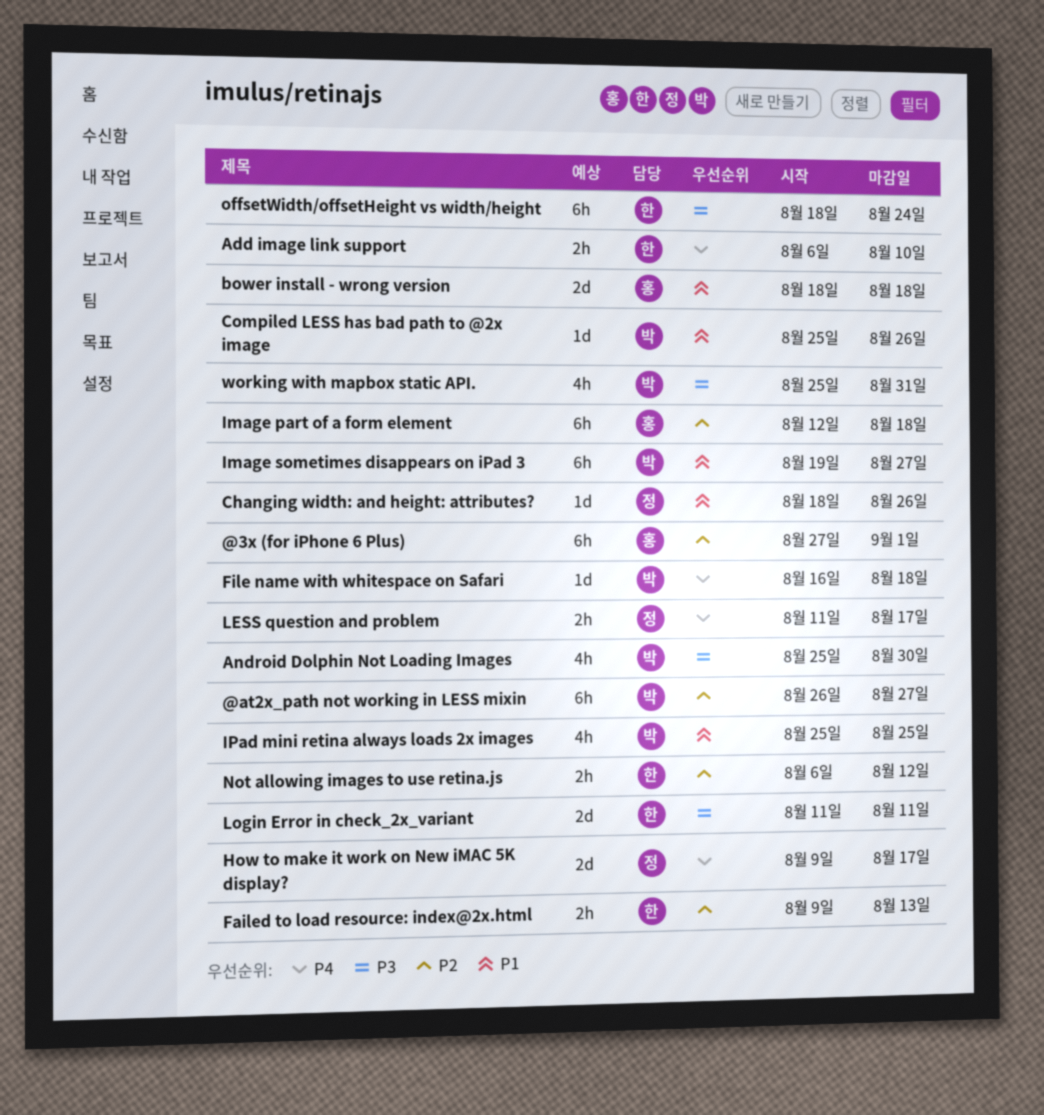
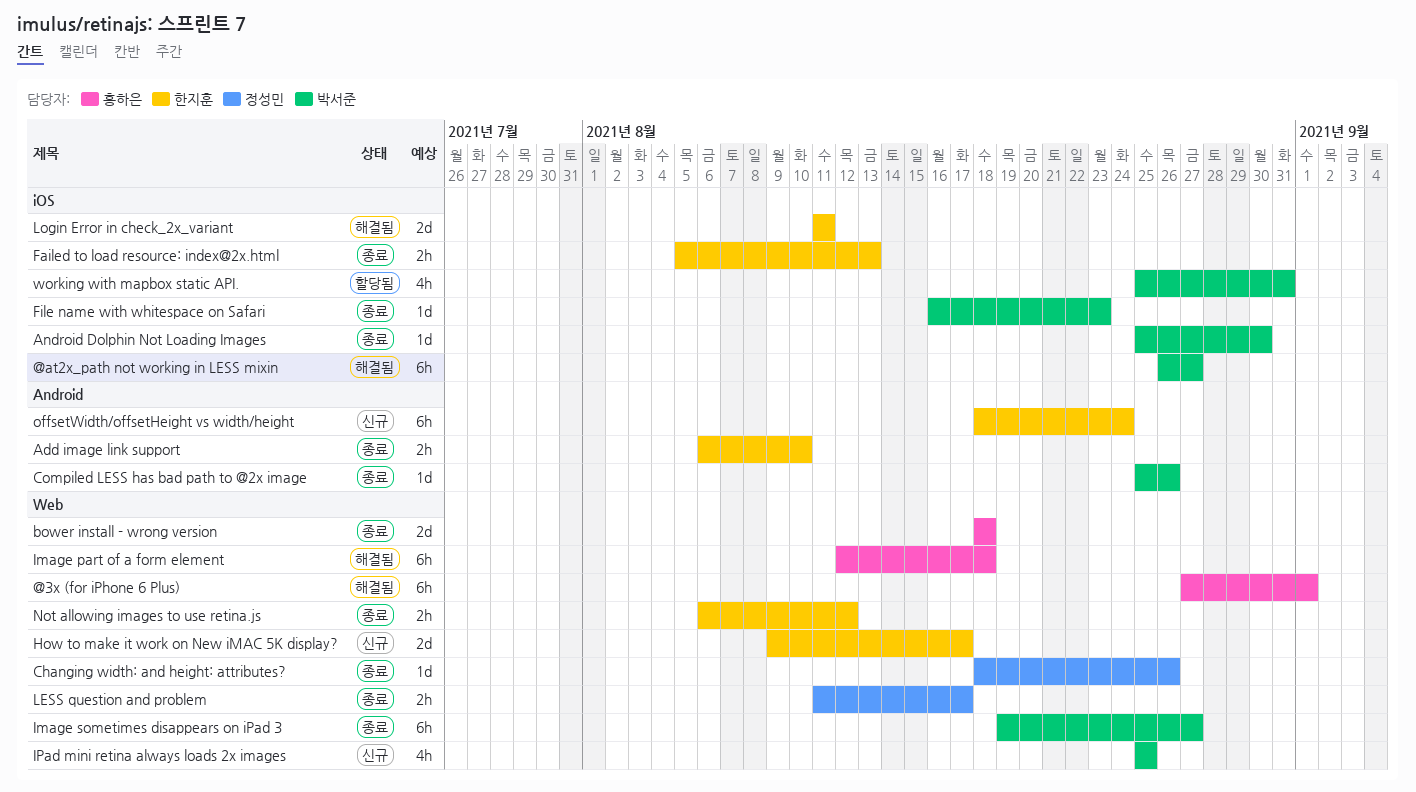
Android Dolphin Not Loading Images, estimate: 4h -> 1d
Failed to load resource: index@2x.html, start: Aug 9 -> Aug 5
File name with whitespace on Safari, due: Aug 18 -> Aug 23
How to make it work on New iMAC 5K display?, owner: 정성민 -> 한지훈

